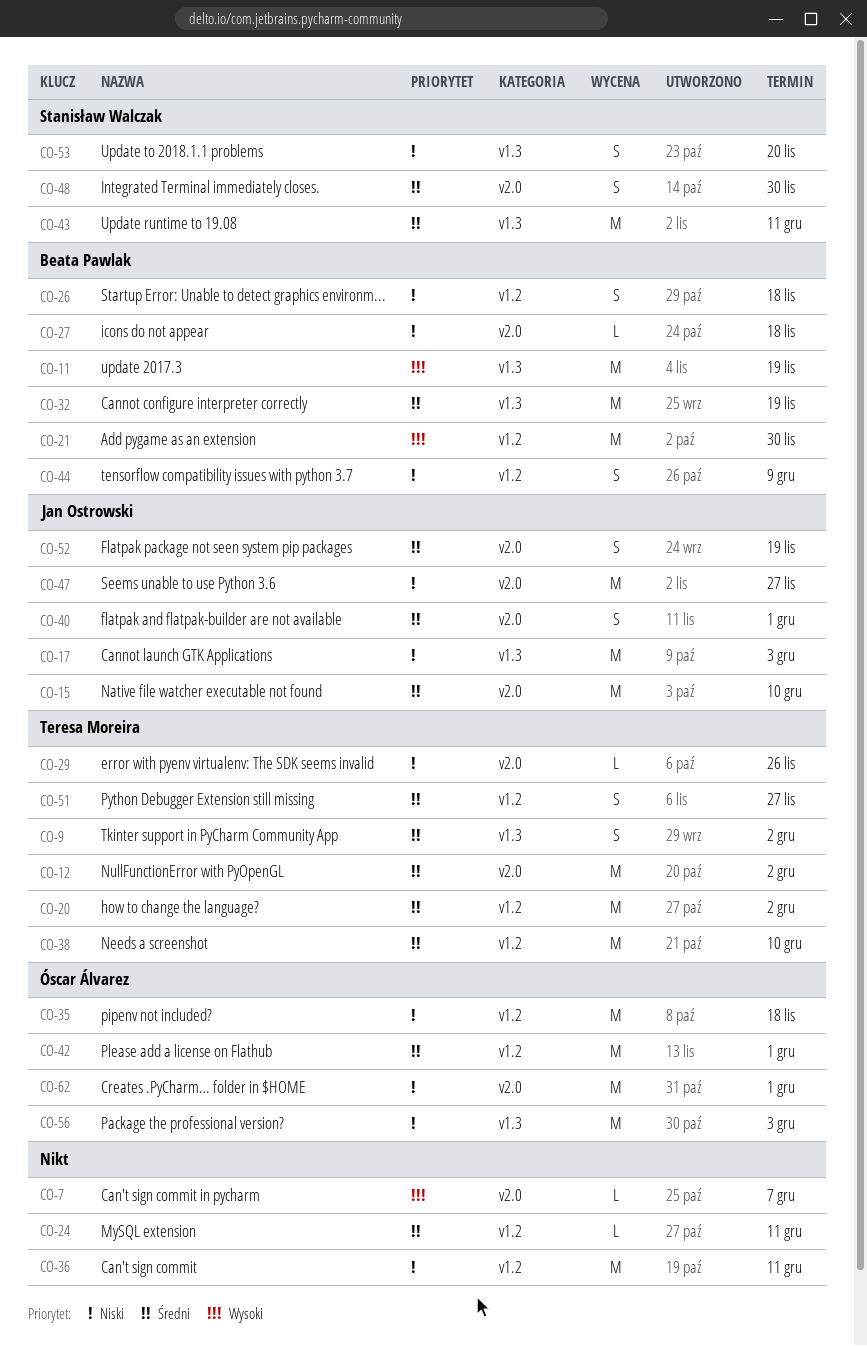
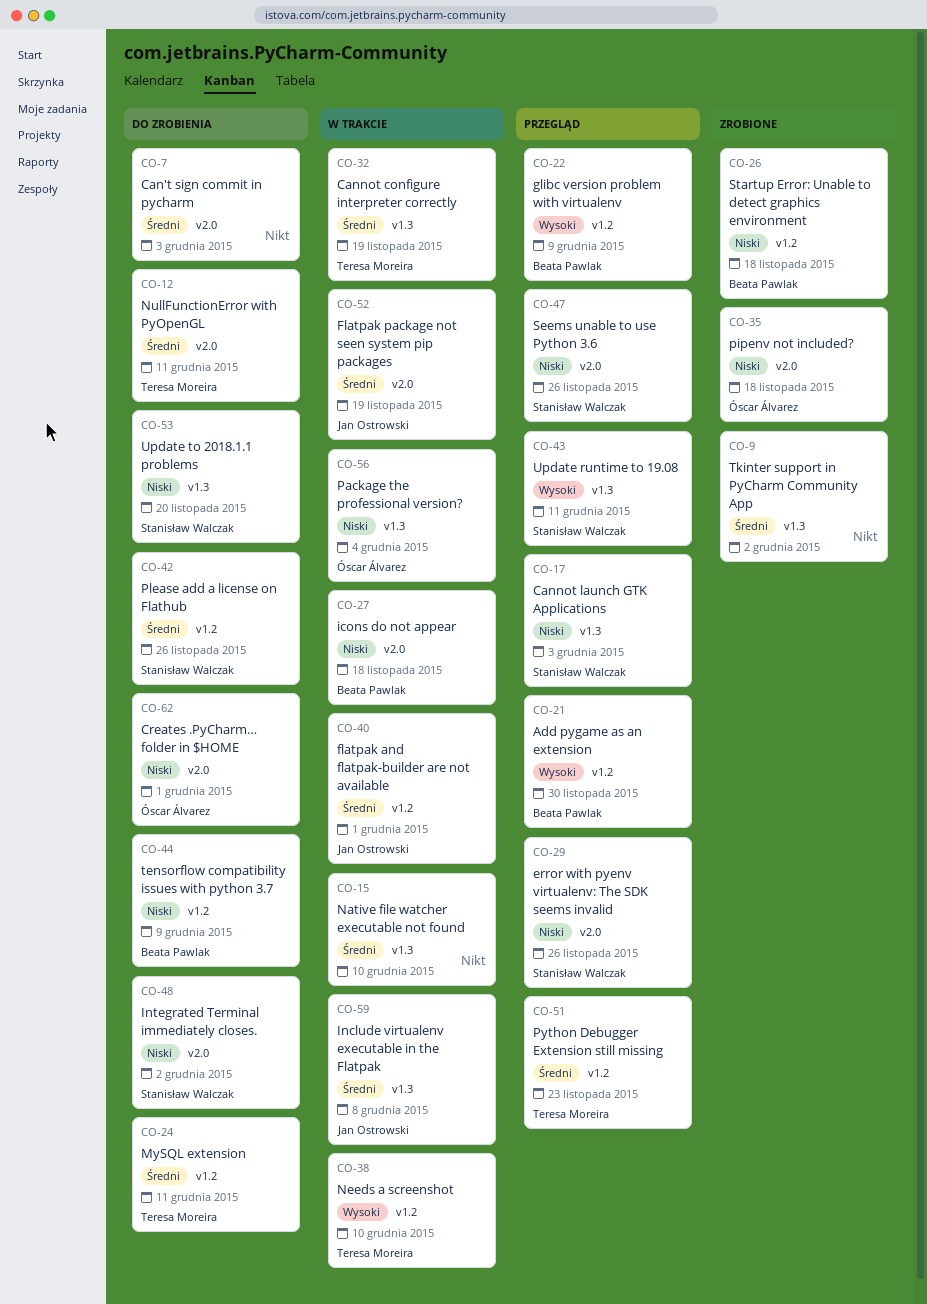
CO-7, priority: Wysoki -> Średni
CO-7, due: Dec 7 -> Dec 3
CO-9, owner: Teresa Moreira -> none
CO-11: present -> none
CO-12, due: Dec 2 -> Dec 11
CO-15, owner: Jan Ostrowski -> none
CO-15, label: v2.0 -> v1.3
CO-17, owner: Jan Ostrowski -> Stanisław Walczak
CO-20: present -> none
CO-22: none -> present
CO-24, owner: none -> Teresa Moreira
CO-29, owner: Teresa Moreira -> Stanisław Walczak
CO-32, owner: Beata Pawlak -> Teresa Moreira
CO-35, label: v1.2 -> v2.0
CO-36: present -> none
CO-38, priority: Średni -> Wysoki
CO-40, label: v2.0 -> v1.2
CO-42, owner: Óscar Álvarez -> Stanisław Walczak
CO-42, due: Dec 1 -> Nov 26
CO-43, priority: Średni -> Wysoki
CO-47, owner: Jan Ostrowski -> Stanisław Walczak
CO-47, due: Nov 27 -> Nov 26
CO-48, priority: Średni -> Niski
CO-48, due: Nov 30 -> Dec 2
CO-51, due: Nov 27 -> Nov 23
CO-56, due: Dec 3 -> Dec 4
CO-59: none -> present

